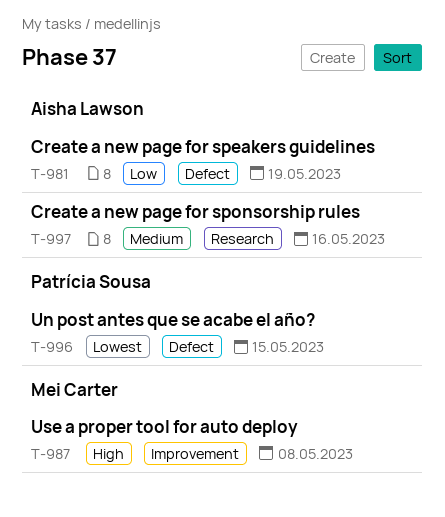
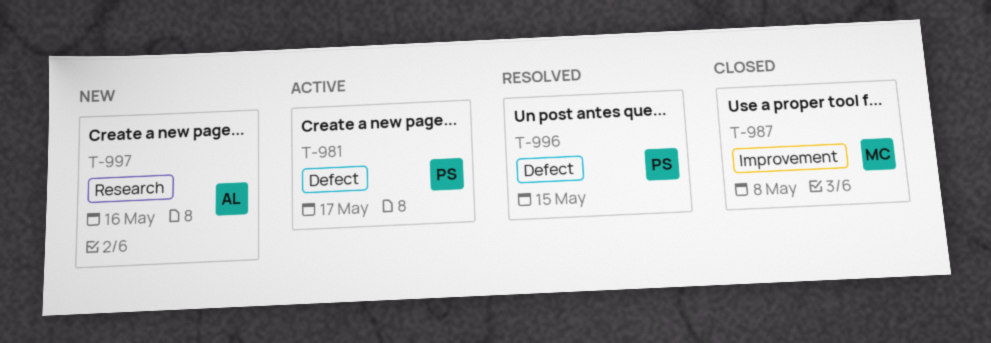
T-981, owner: Aisha Lawson -> Patrícia Sousa
T-981, due: May 19 -> May 17

